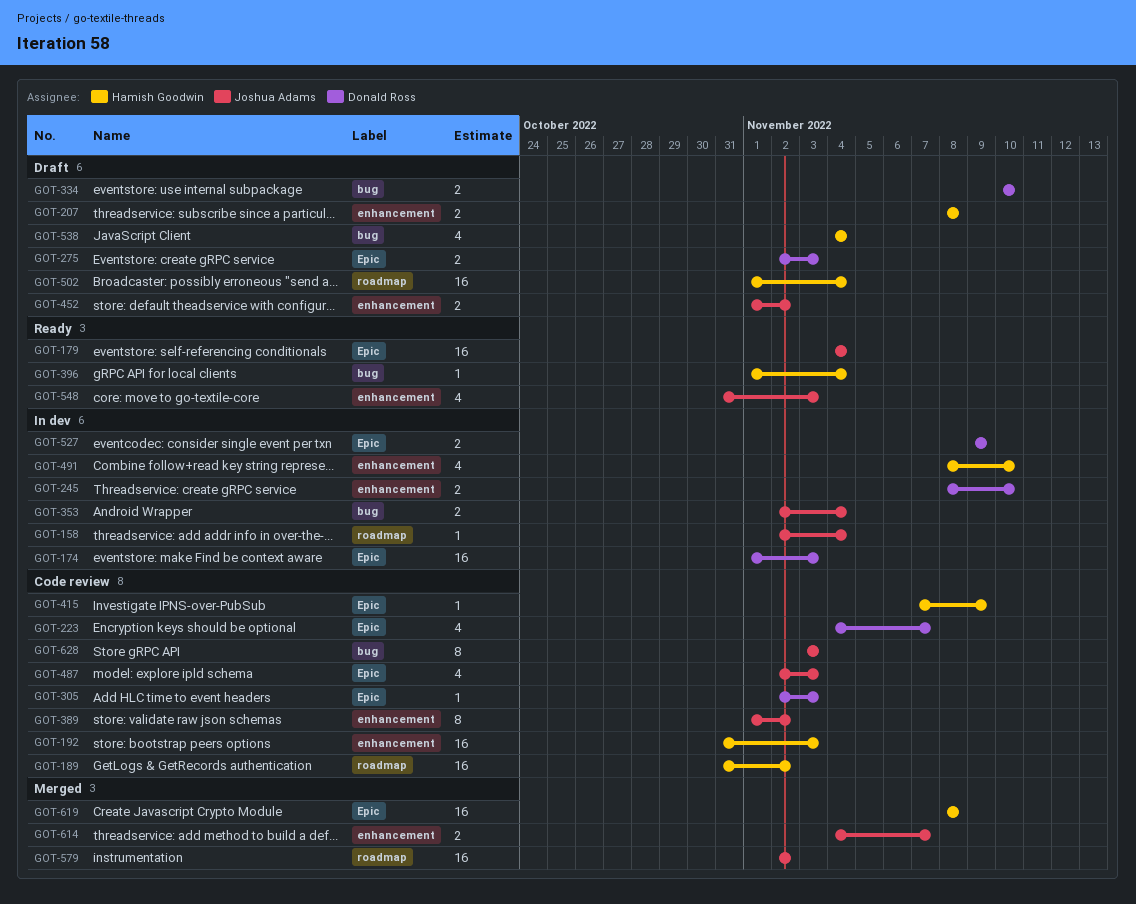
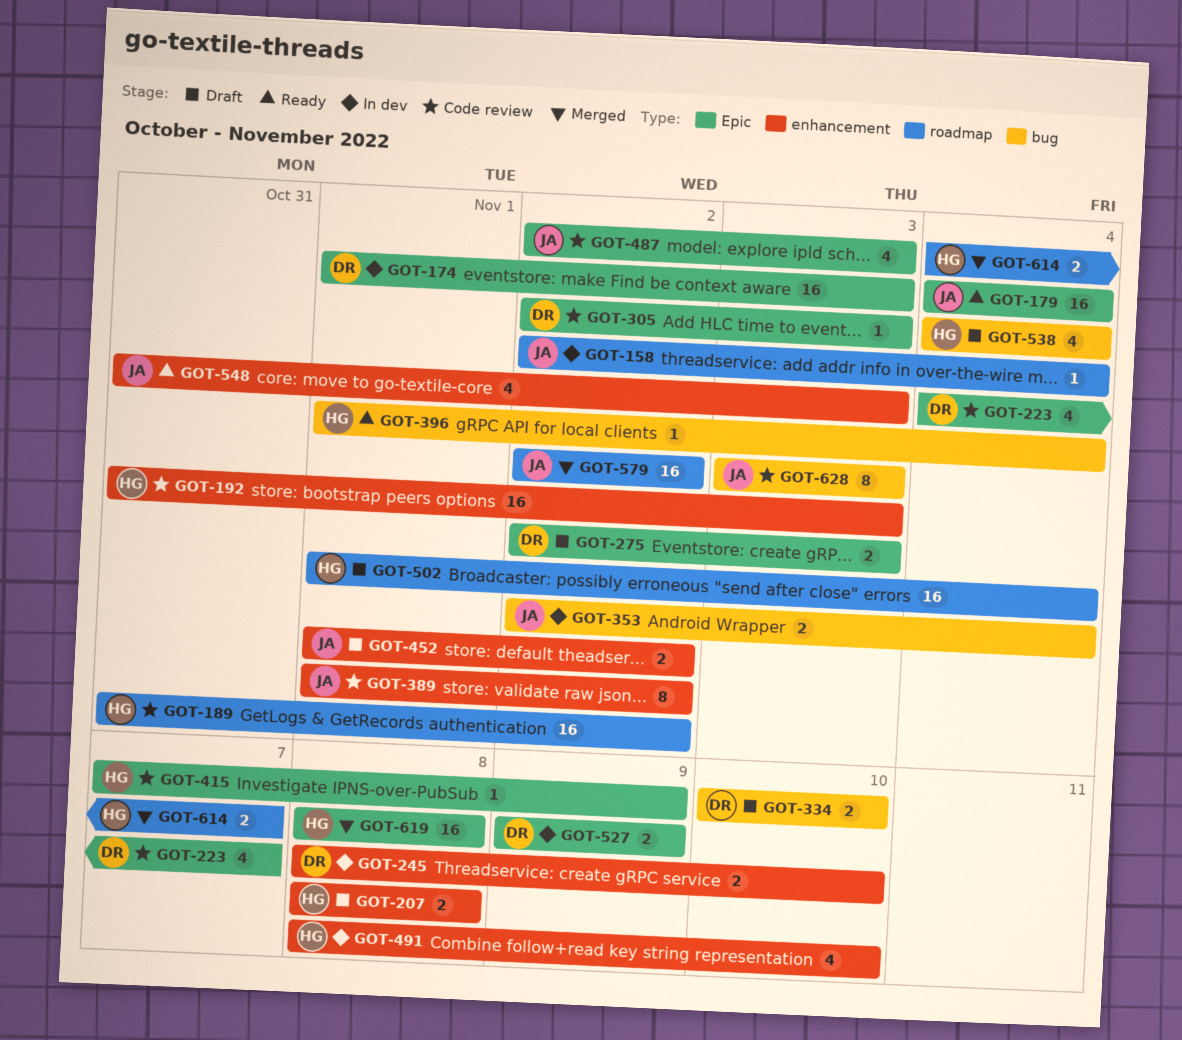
GOT-614, owner: Joshua Adams -> Hamish Goodwin
GOT-614, label: enhancement -> roadmap

